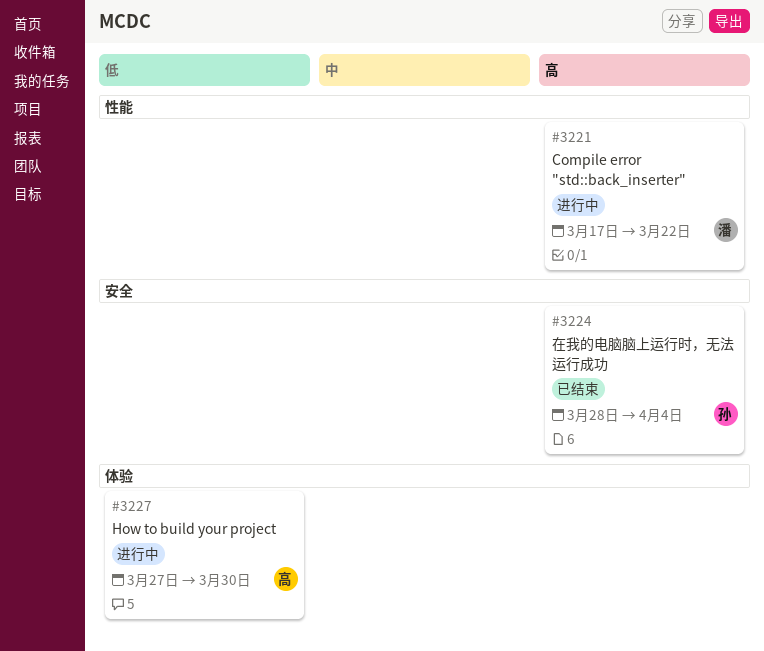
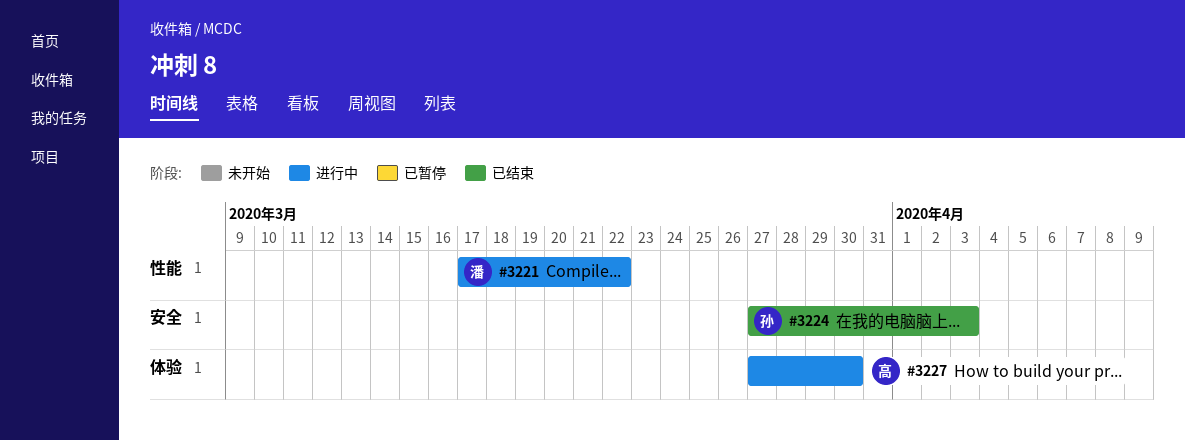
#3224, start: Mar 28 -> Mar 27
#3224, due: Apr 4 -> Apr 3

